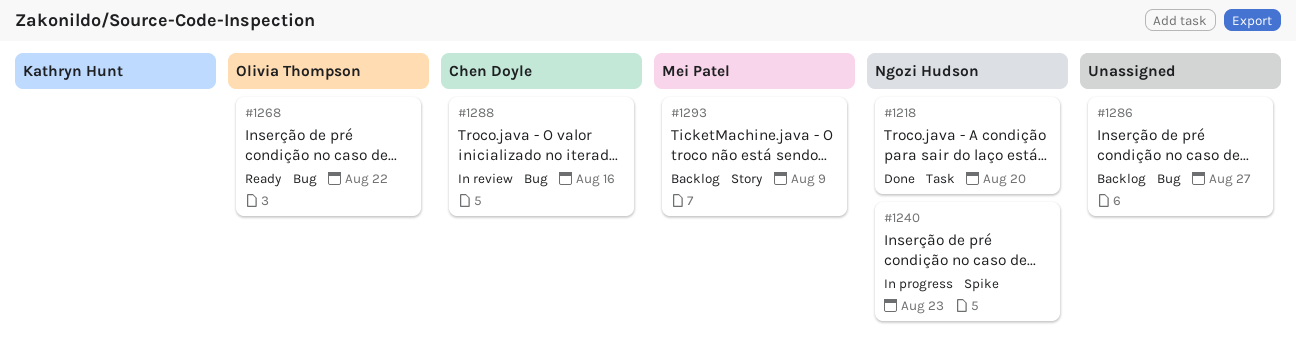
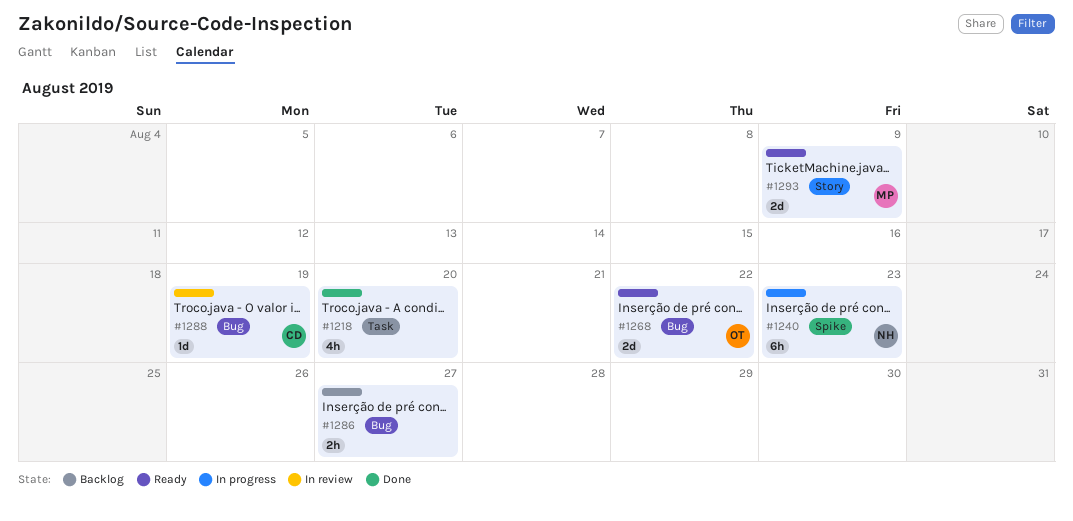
#1218, owner: Ngozi Hudson -> none
#1288, due: Aug 16 -> Aug 19
#1293, status: Backlog -> Ready

